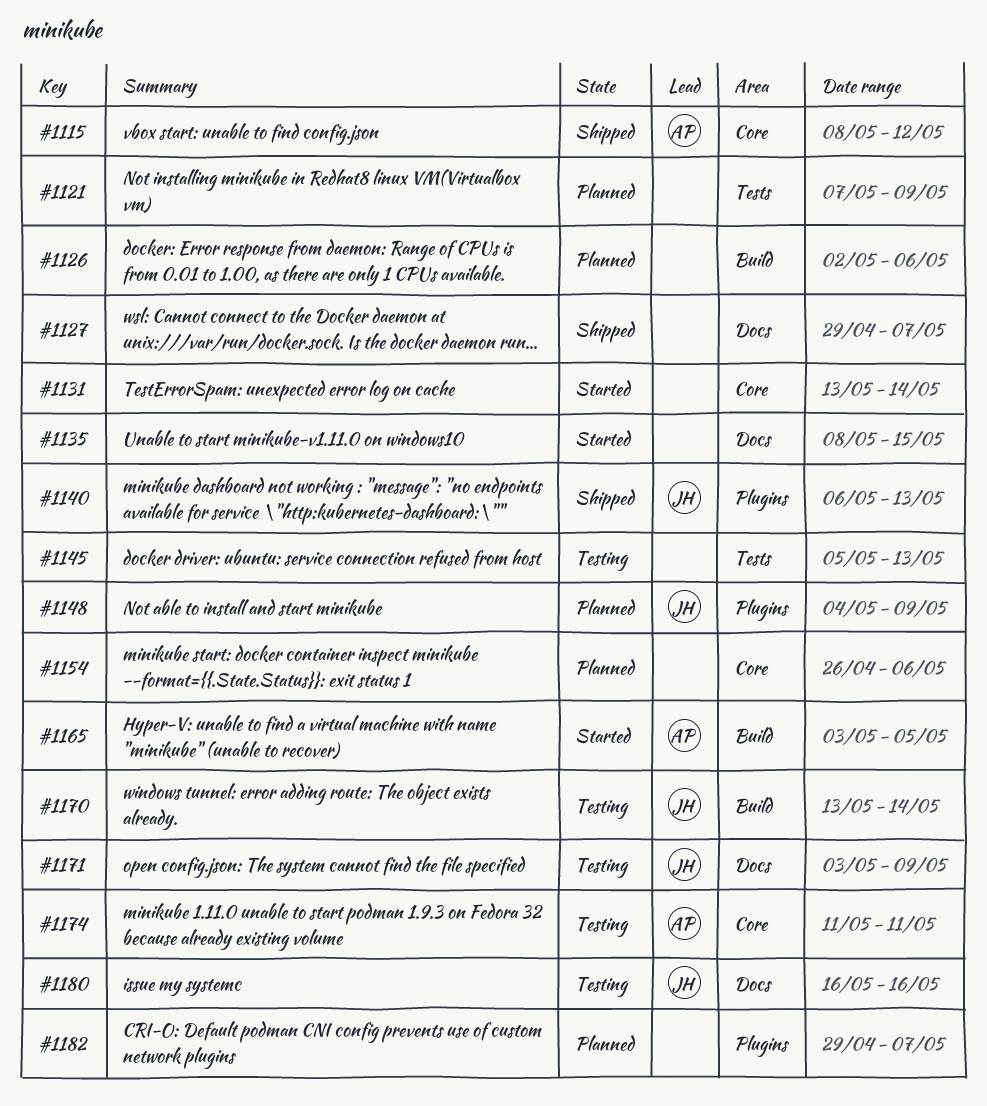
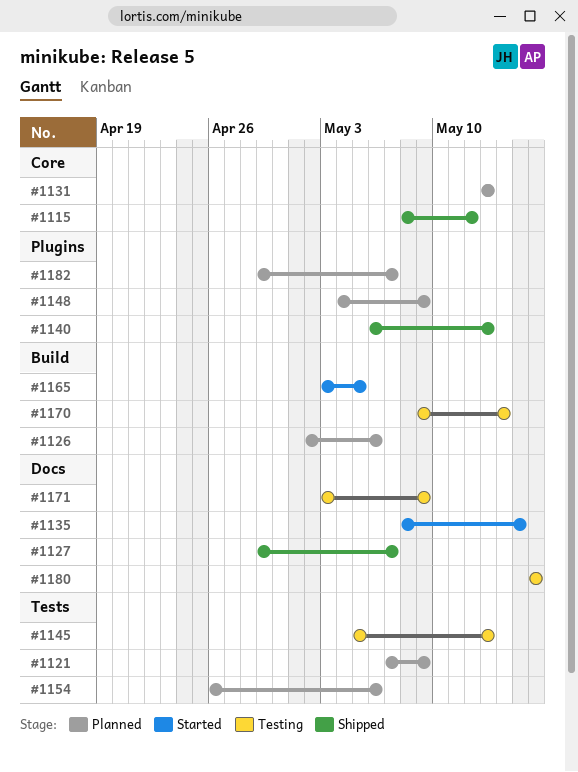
#1131, status: Started -> Planned
#1131, due: May 14 -> May 13
#1154, label: Core -> Tests
#1170, start: May 13 -> May 9
#1174: present -> none

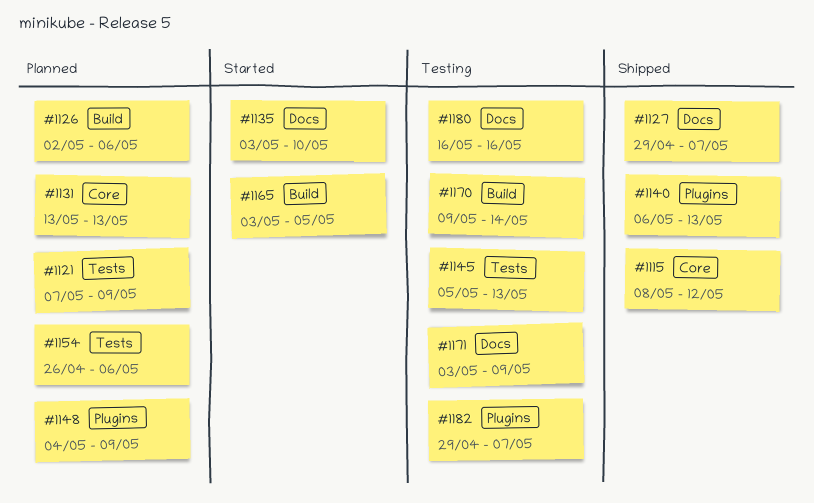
#1135, start: May 8 -> May 3
#1135, due: May 15 -> May 10
#1182, status: Planned -> Testing

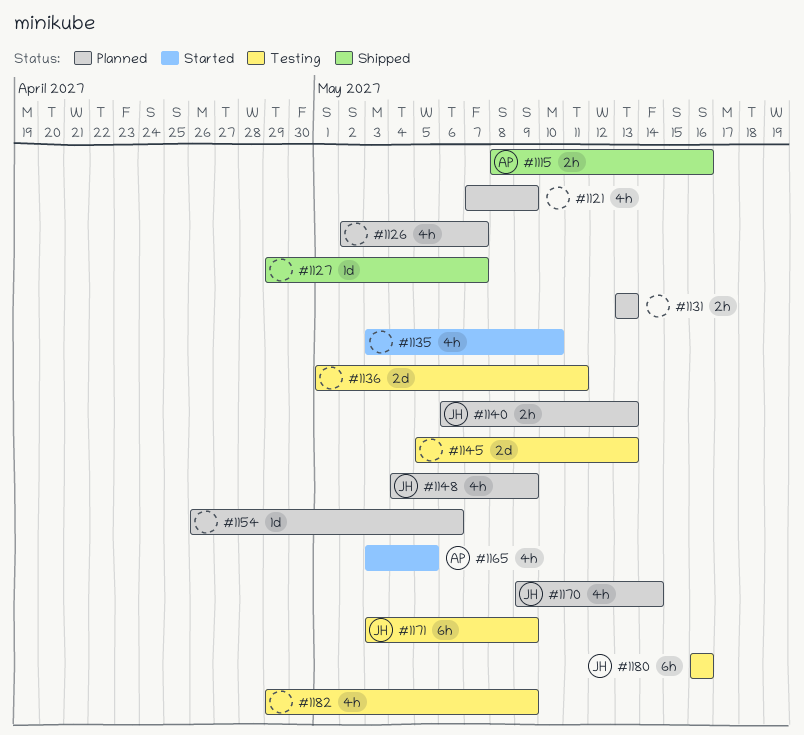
#1115, due: May 12 -> May 16
#1126, due: May 6 -> May 7
#1136: none -> present
#1140, status: Shipped -> Planned
#1170, status: Testing -> Planned
#1182, due: May 7 -> May 9

